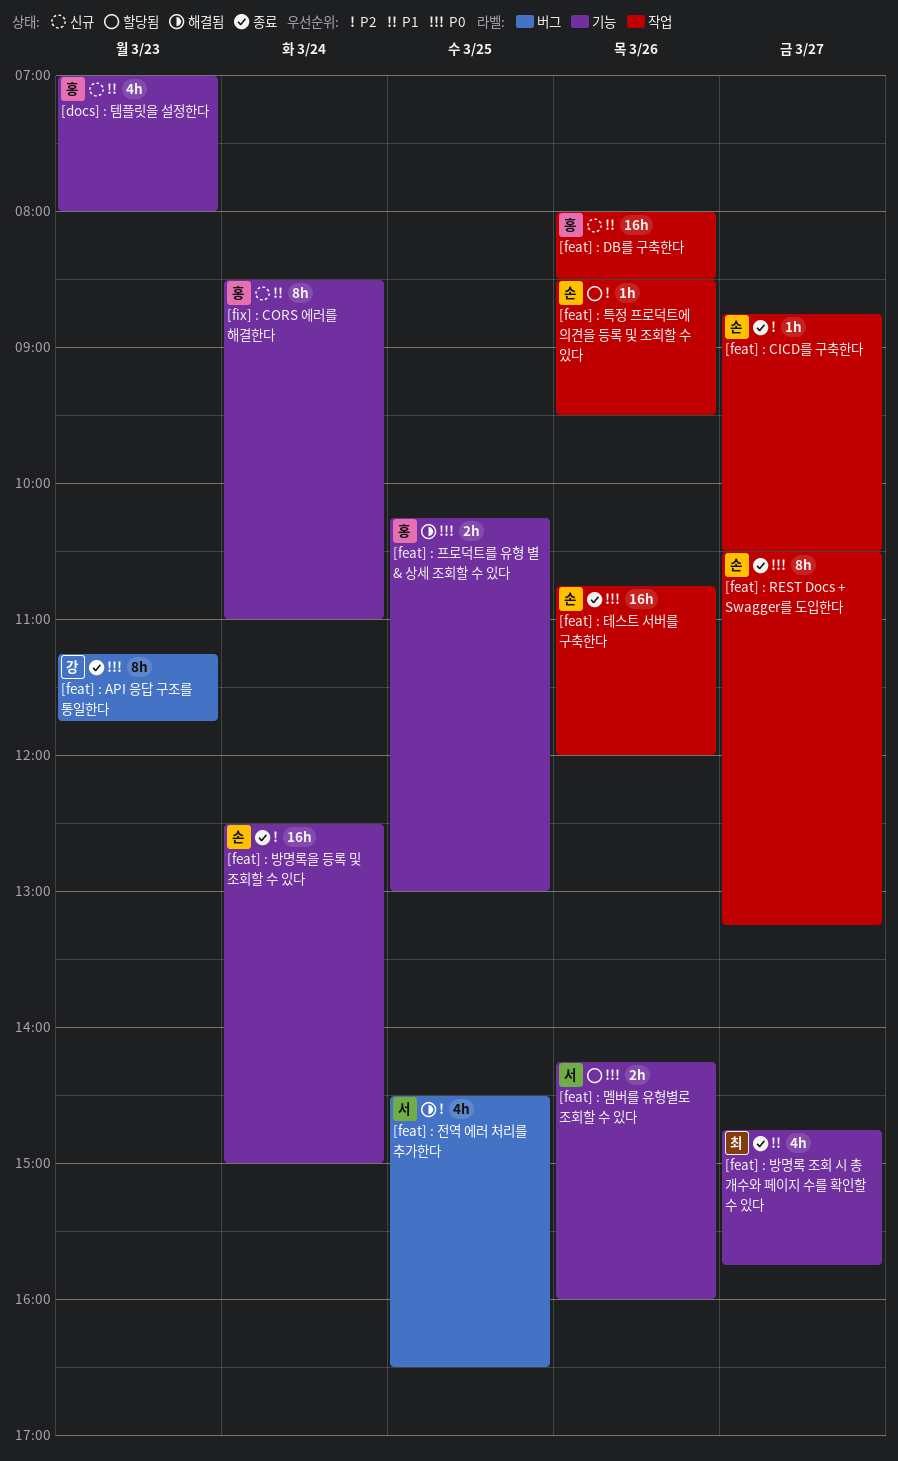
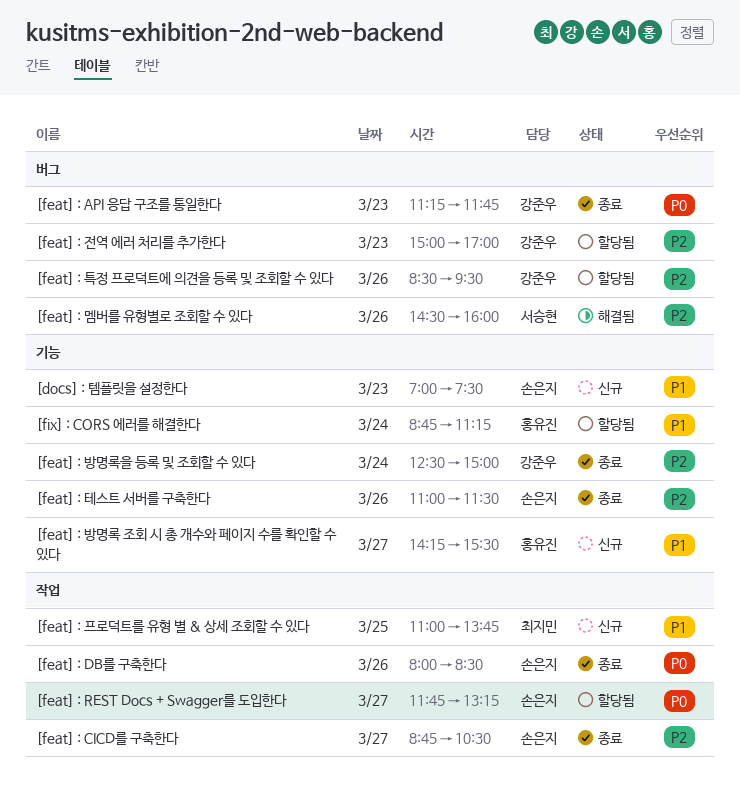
[docs] : 템플릿을 설정한다, owner: 홍유진 -> 손은지
[docs] : 템플릿을 설정한다, ends: 08:00 -> 07:30
[feat] : DB를 구축한다, status: 신규 -> 종료
[feat] : DB를 구축한다, owner: 홍유진 -> 손은지
[feat] : DB를 구축한다, priority: P1 -> P0
[feat] : REST Docs + Swagger를 도입한다, status: 종료 -> 할당됨
[feat] : REST Docs + Swagger를 도입한다, begins: 10:30 -> 11:45
[feat] : 멤버를 유형별로 조회할 수 있다, status: 할당됨 -> 해결됨
[feat] : 멤버를 유형별로 조회할 수 있다, priority: P0 -> P2
[feat] : 멤버를 유형별로 조회할 수 있다, label: 기능 -> 버그
[feat] : 멤버를 유형별로 조회할 수 있다, begins: 14:15 -> 14:30
[feat] : 방명록 조회 시 총 개수와 페이지 수를 확인할 수 있다, status: 종료 -> 신규
[feat] : 방명록 조회 시 총 개수와 페이지 수를 확인할 수 있다, owner: 최지민 -> 홍유진
[feat] : 방명록 조회 시 총 개수와 페이지 수를 확인할 수 있다, begins: 14:45 -> 14:15
[feat] : 방명록 조회 시 총 개수와 페이지 수를 확인할 수 있다, ends: 15:45 -> 15:30
[feat] : 방명록을 등록 및 조회할 수 있다, owner: 손은지 -> 강준우
[feat] : 전역 에러 처리를 추가한다, status: 해결됨 -> 할당됨
[feat] : 전역 에러 처리를 추가한다, owner: 서승현 -> 강준우
[feat] : 전역 에러 처리를 추가한다, day: Mar 25 -> Mar 23
[feat] : 전역 에러 처리를 추가한다, begins: 14:30 -> 15:00
[feat] : 전역 에러 처리를 추가한다, ends: 16:30 -> 17:00
[feat] : 테스트 서버를 구축한다, priority: P0 -> P2
[feat] : 테스트 서버를 구축한다, label: 작업 -> 기능
[feat] : 테스트 서버를 구축한다, begins: 10:45 -> 11:00
[feat] : 테스트 서버를 구축한다, ends: 12:00 -> 11:30
[feat] : 특정 프로덕트에 의견을 등록 및 조회할 수 있다, owner: 손은지 -> 강준우
[feat] : 특정 프로덕트에 의견을 등록 및 조회할 수 있다, label: 작업 -> 버그
[feat] : 프로덕트를 유형 별 & 상세 조회할 수 있다, status: 해결됨 -> 신규
[feat] : 프로덕트를 유형 별 & 상세 조회할 수 있다, owner: 홍유진 -> 최지민
[feat] : 프로덕트를 유형 별 & 상세 조회할 수 있다, priority: P0 -> P1
[feat] : 프로덕트를 유형 별 & 상세 조회할 수 있다, label: 기능 -> 작업
[feat] : 프로덕트를 유형 별 & 상세 조회할 수 있다, begins: 10:15 -> 11:00
[feat] : 프로덕트를 유형 별 & 상세 조회할 수 있다, ends: 13:00 -> 13:45
[fix] : CORS 에러를 해결한다, status: 신규 -> 할당됨
[fix] : CORS 에러를 해결한다, begins: 08:30 -> 08:45
[fix] : CORS 에러를 해결한다, ends: 11:00 -> 11:15

